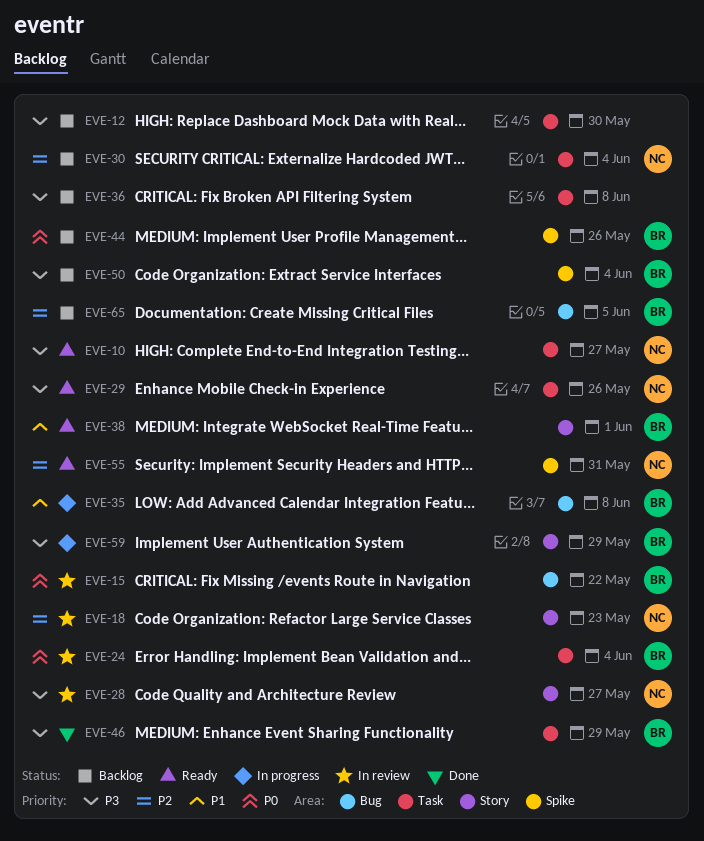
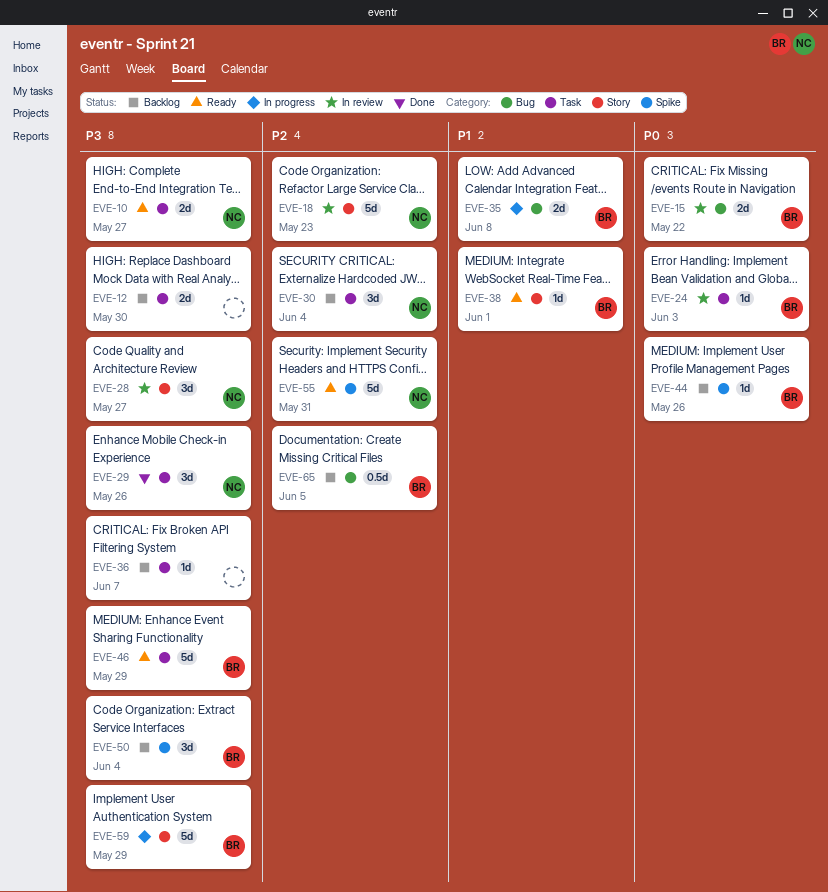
EVE-24, due: Jun 4 -> Jun 3
EVE-29, status: Ready -> Done
EVE-36, due: Jun 8 -> Jun 7
EVE-46, status: Done -> Ready

